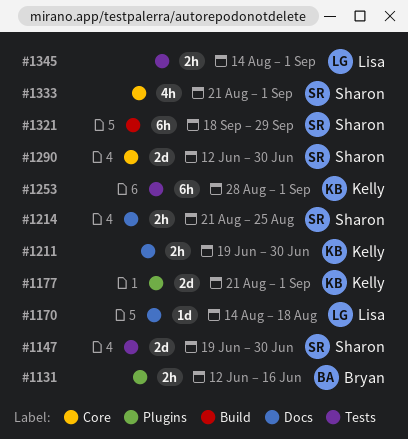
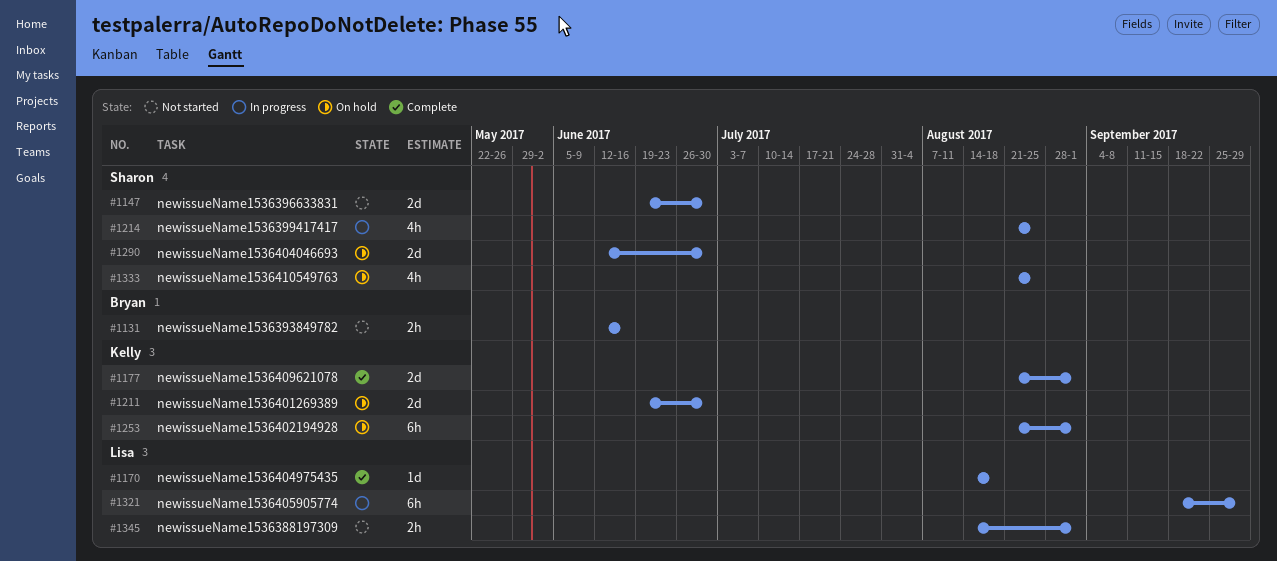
#1211, estimate: 2h -> 2d
#1214, estimate: 2h -> 4h
#1253, start: Aug 28 -> Aug 21
#1321, owner: Sharon -> Lisa
#1333, due: Sep 1 -> Aug 25

